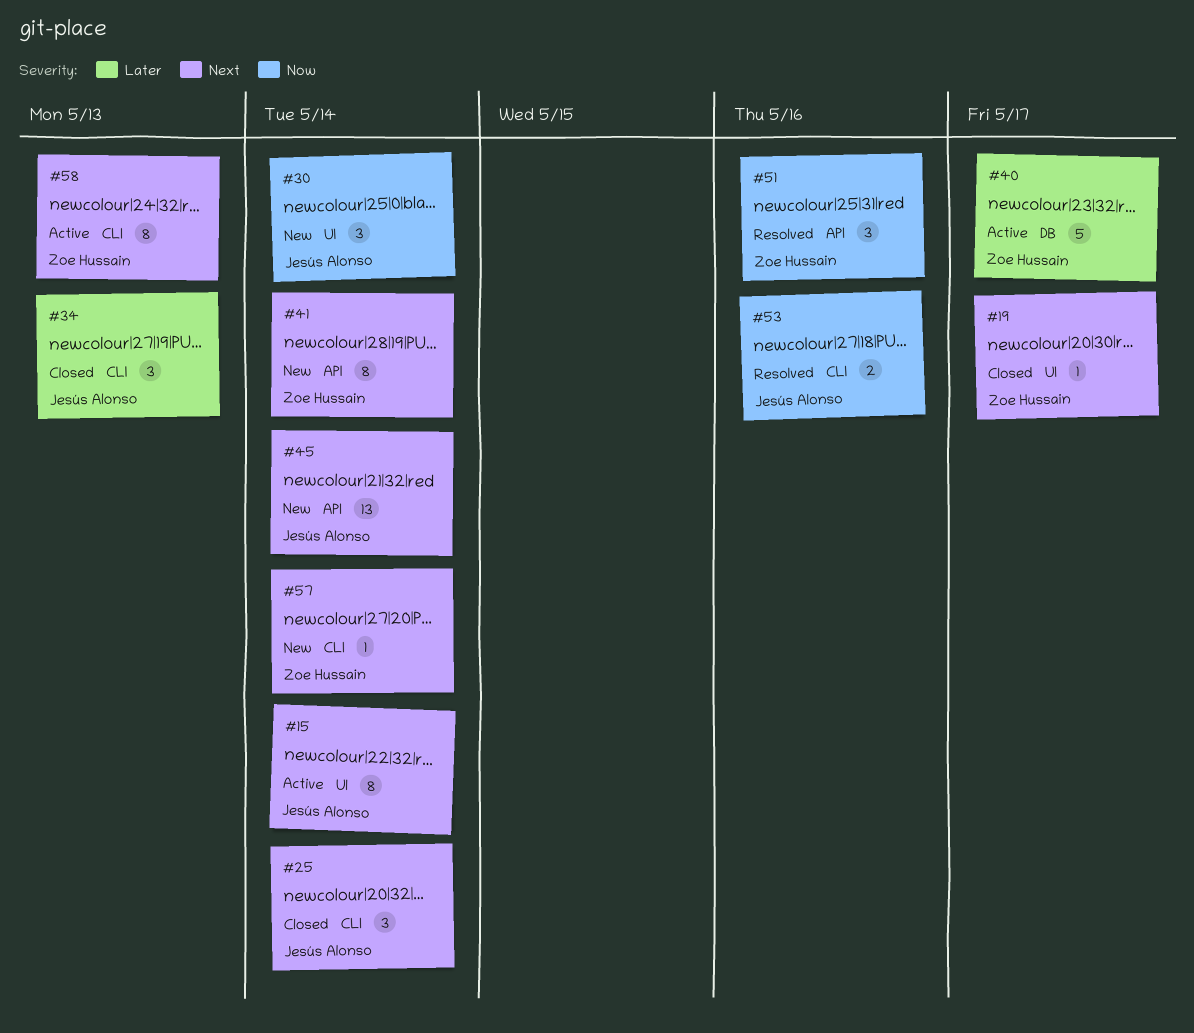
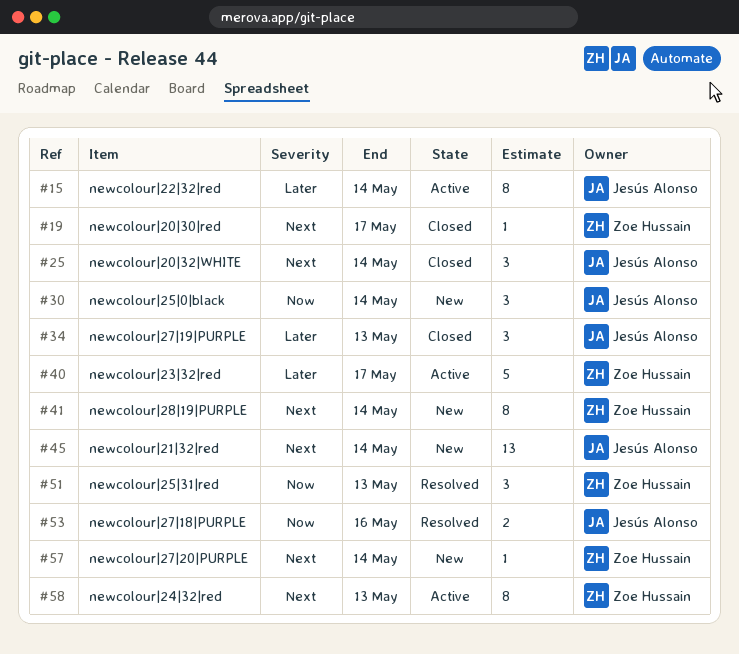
#15, priority: Next -> Later
#51, due: May 16 -> May 13

